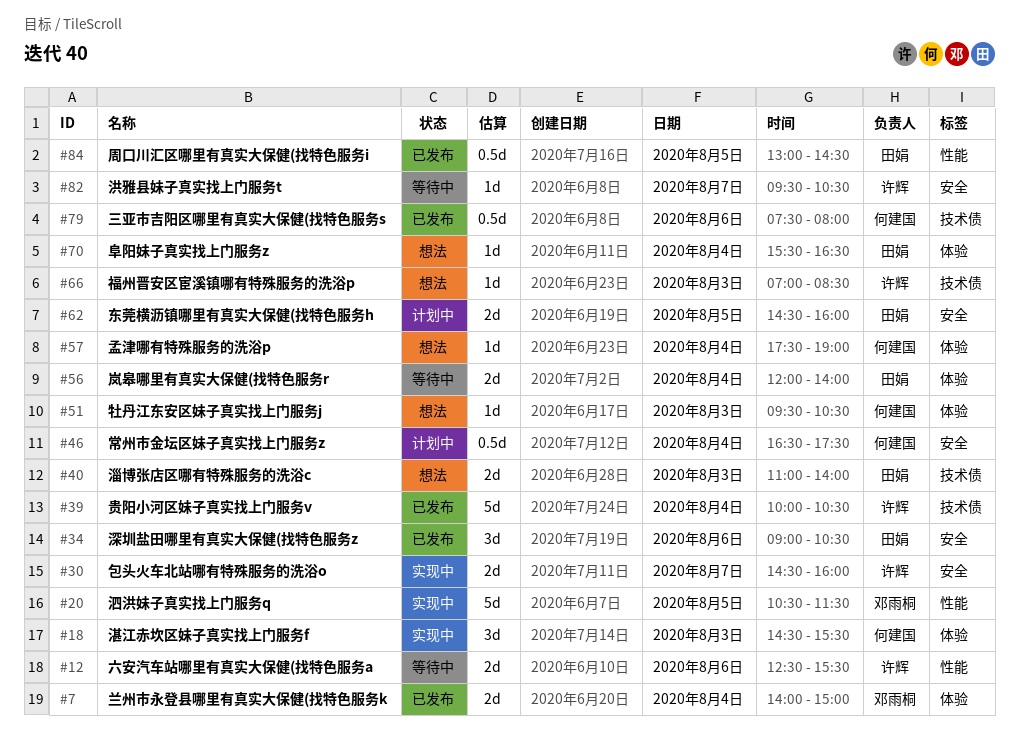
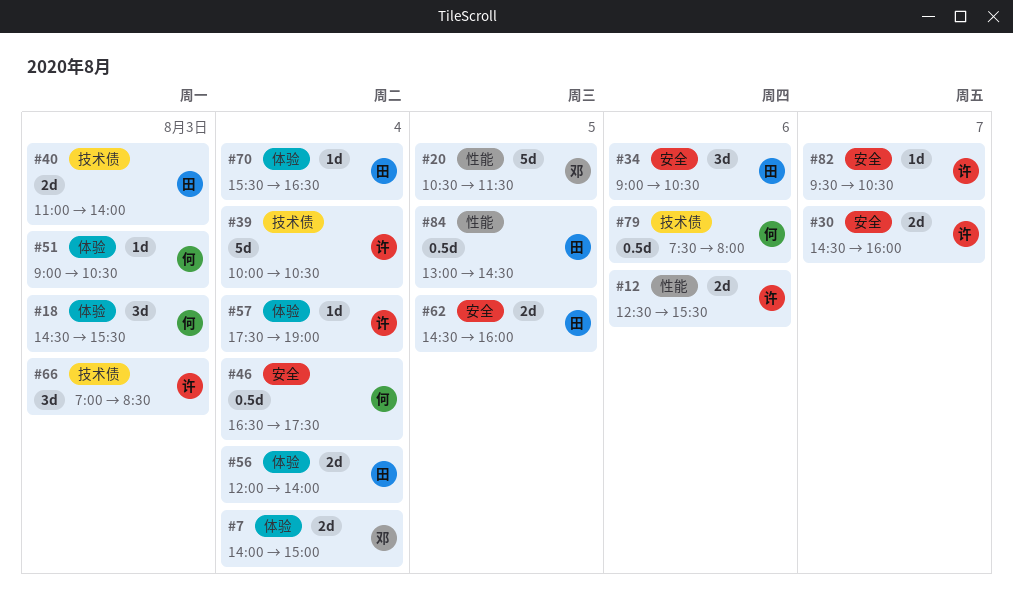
#51, begins: 09:30 -> 09:00
#57, owner: 何建国 -> 许辉
#66, estimate: 1d -> 3d

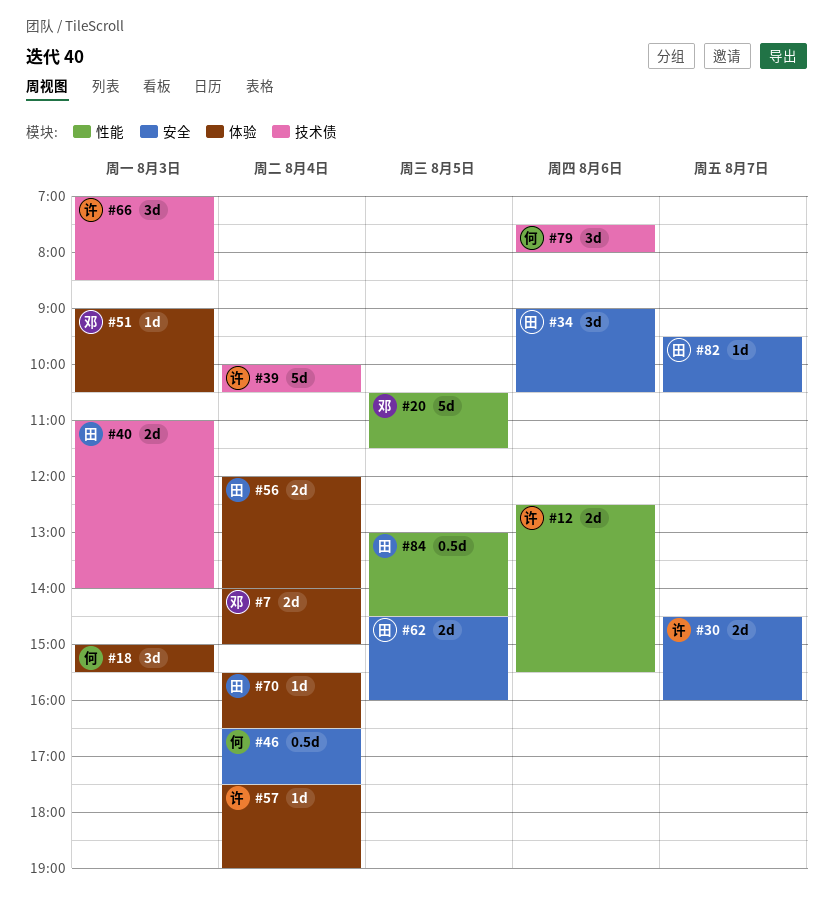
#18, begins: 14:30 -> 15:00
#51, owner: 何 -> 邓
#79, estimate: 0.5d -> 3d
#82, owner: 许 -> 田

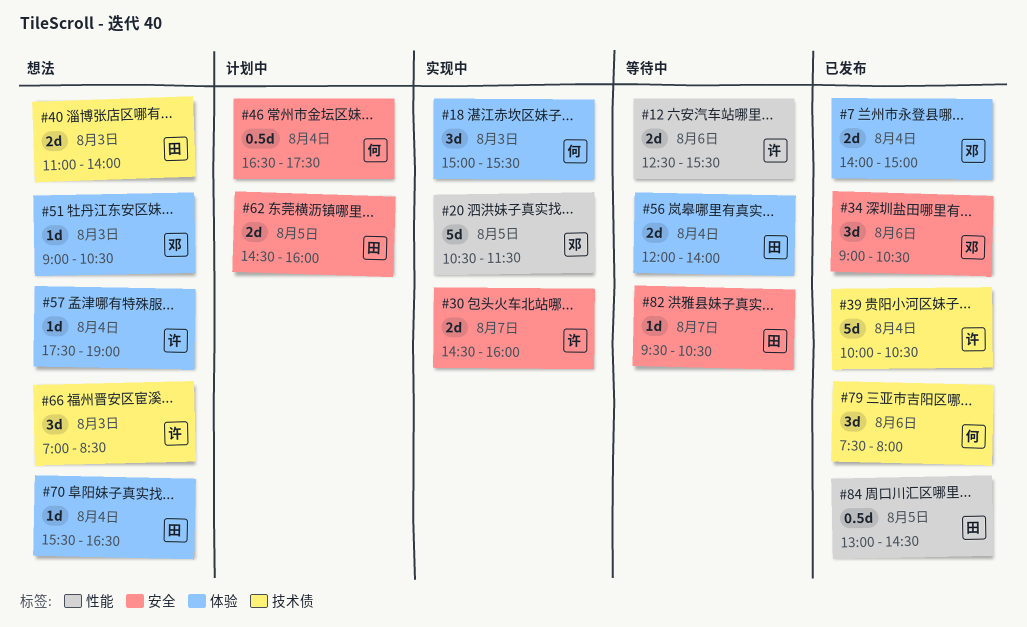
#34, owner: 田 -> 邓

